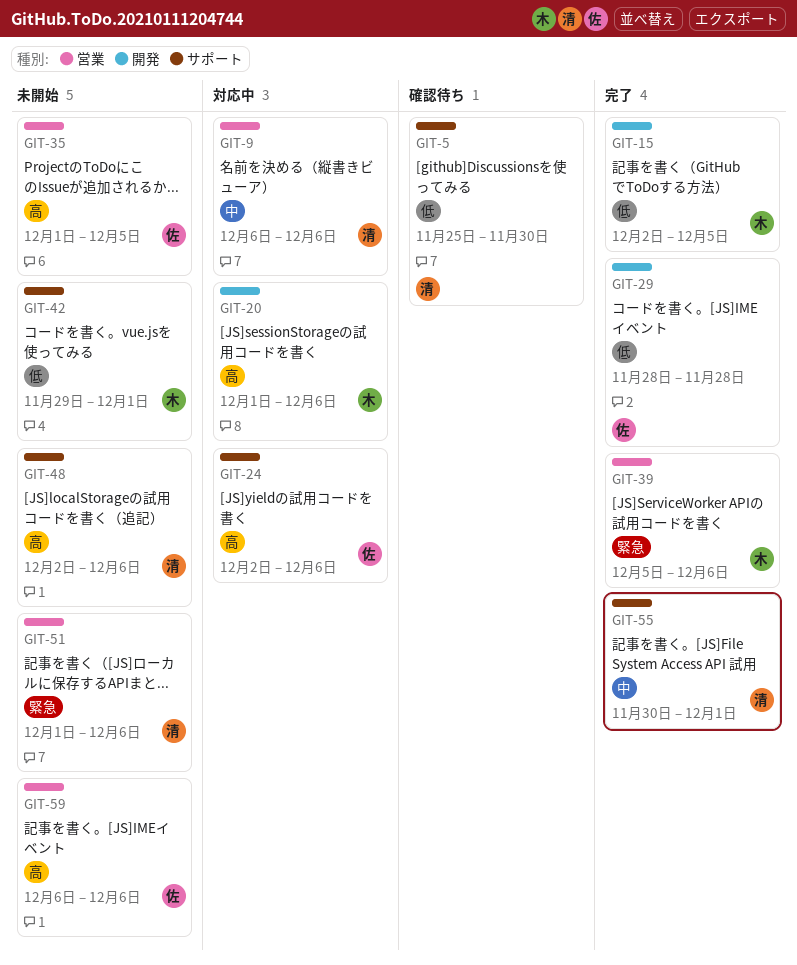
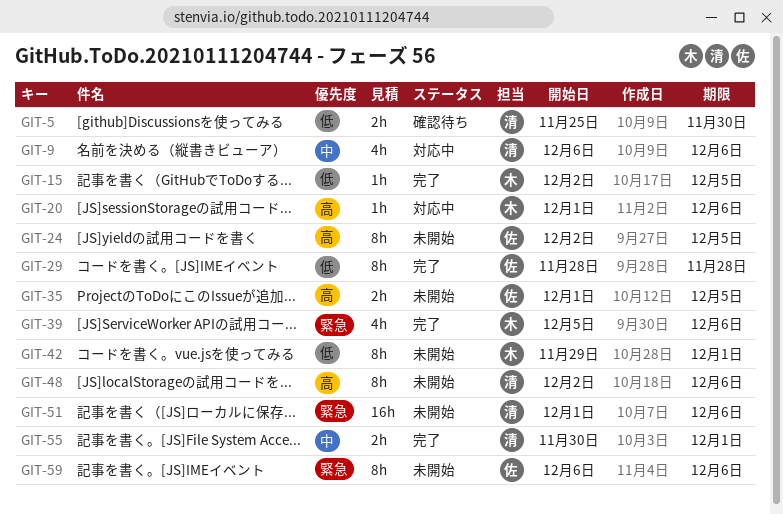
GIT-24, status: 対応中 -> 未開始
GIT-24, due: Dec 6 -> Dec 5
GIT-59, priority: 高 -> 緊急

